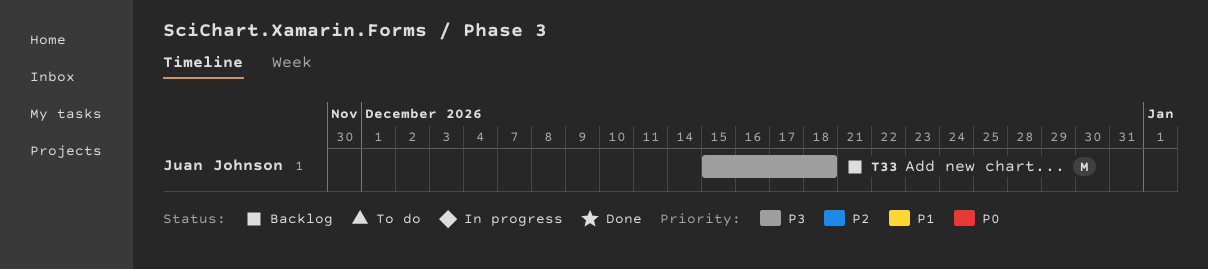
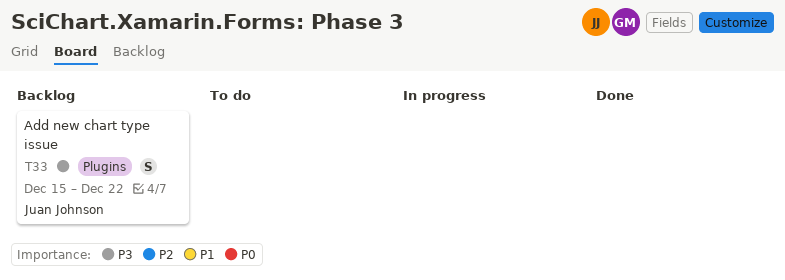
T33, estimate: M -> S
T33, due: Dec 18 -> Dec 22

